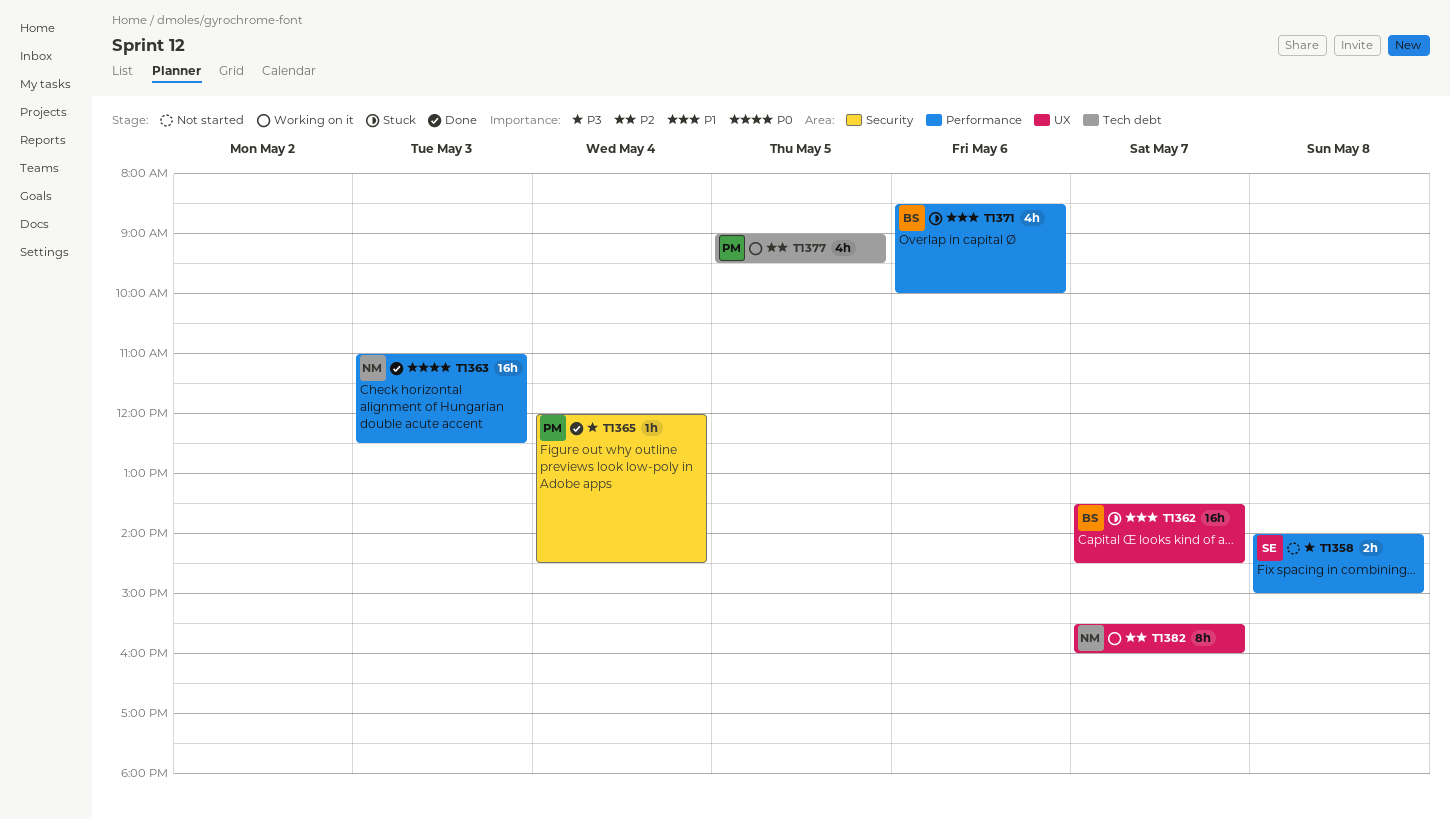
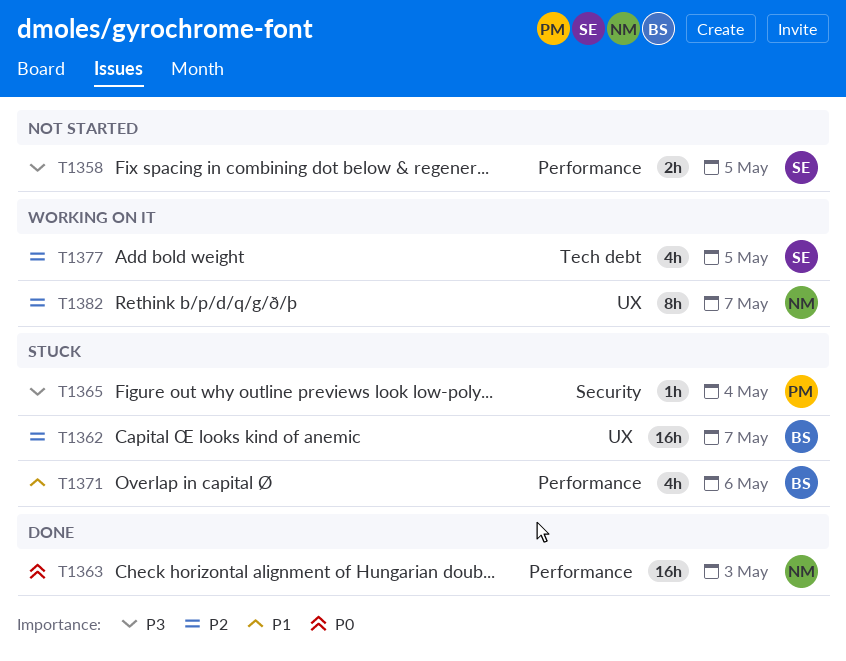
T1358, day: May 8 -> May 5
T1362, priority: P1 -> P2
T1365, status: Done -> Stuck
T1377, owner: PM -> SE

